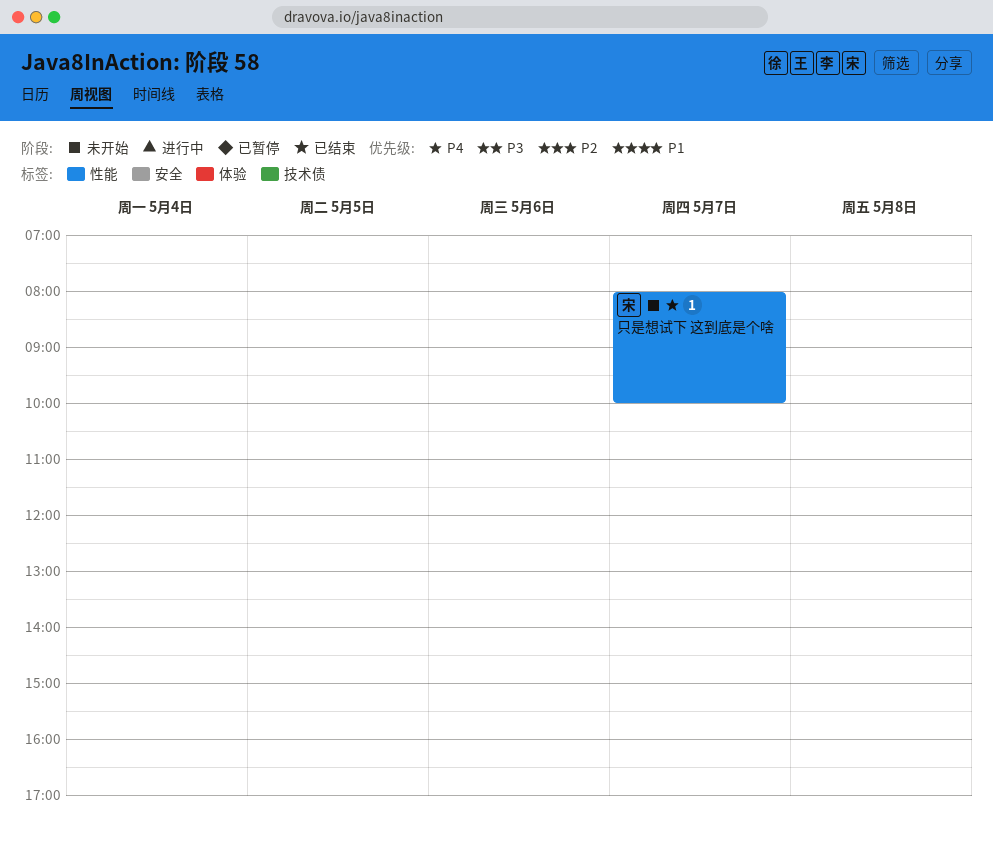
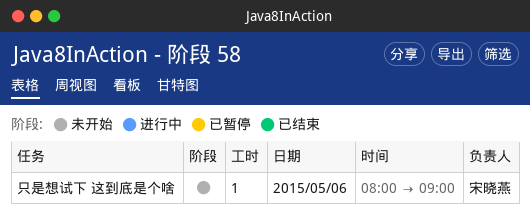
只是想试下 这到底是个啥, day: May 7 -> May 6
只是想试下 这到底是个啥, ends: 10:00 -> 09:00

